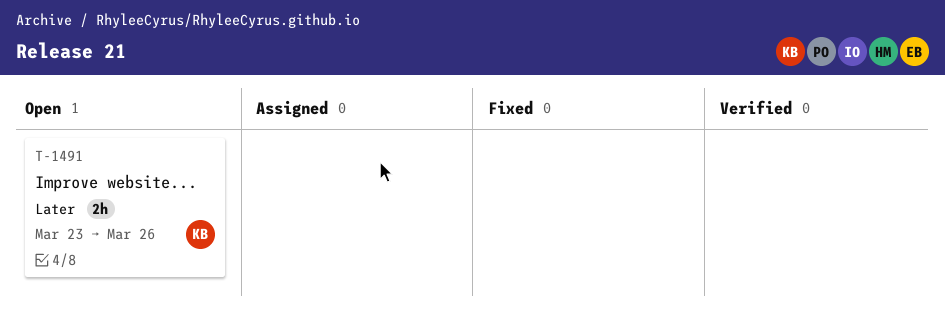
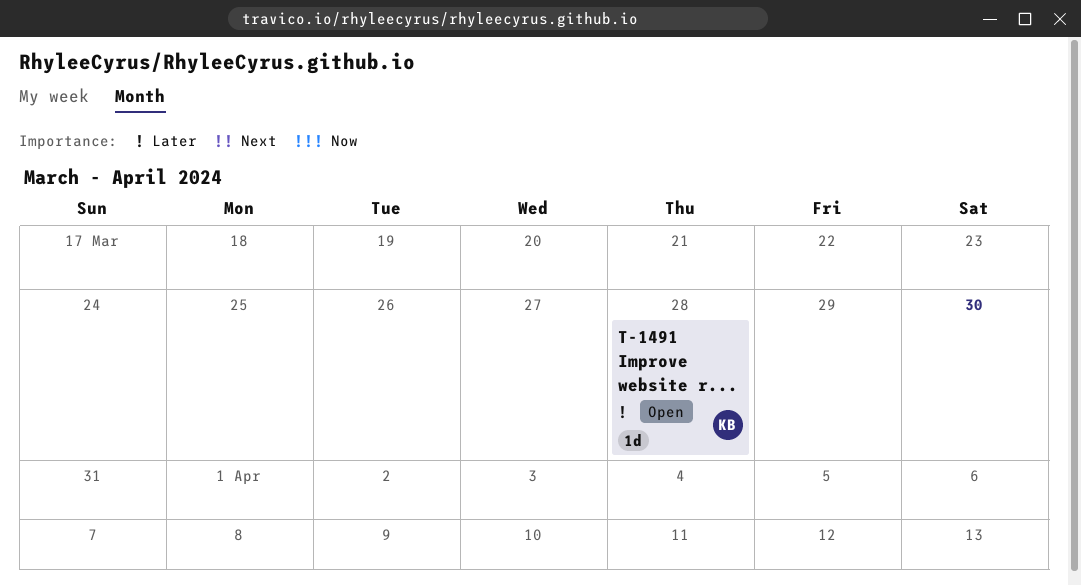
T-1491, estimate: 2h -> 1d
T-1491, due: Mar 26 -> Mar 28

